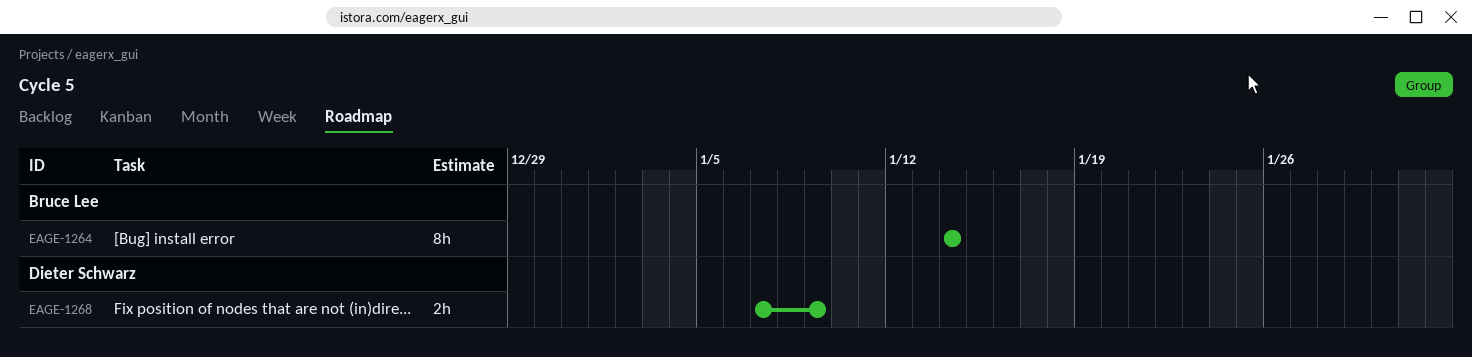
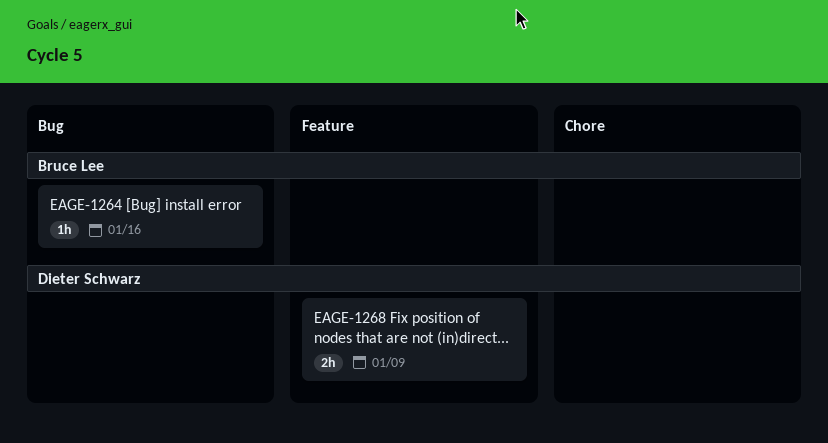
EAGE-1264, estimate: 8h -> 1h
EAGE-1264, due: Jan 14 -> Jan 16

